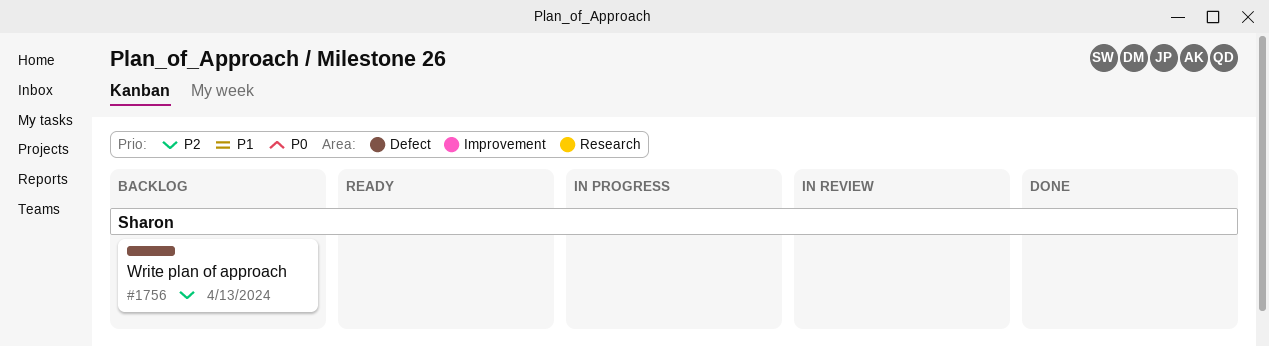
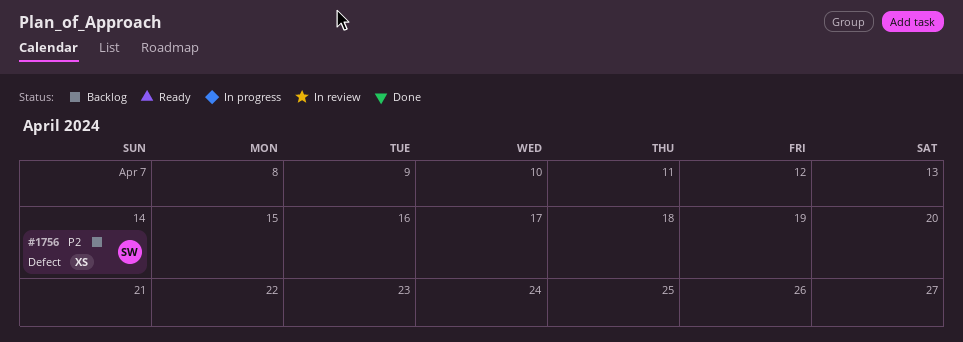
#1756, due: Apr 13 -> Apr 14

